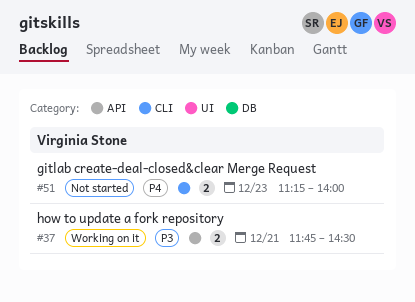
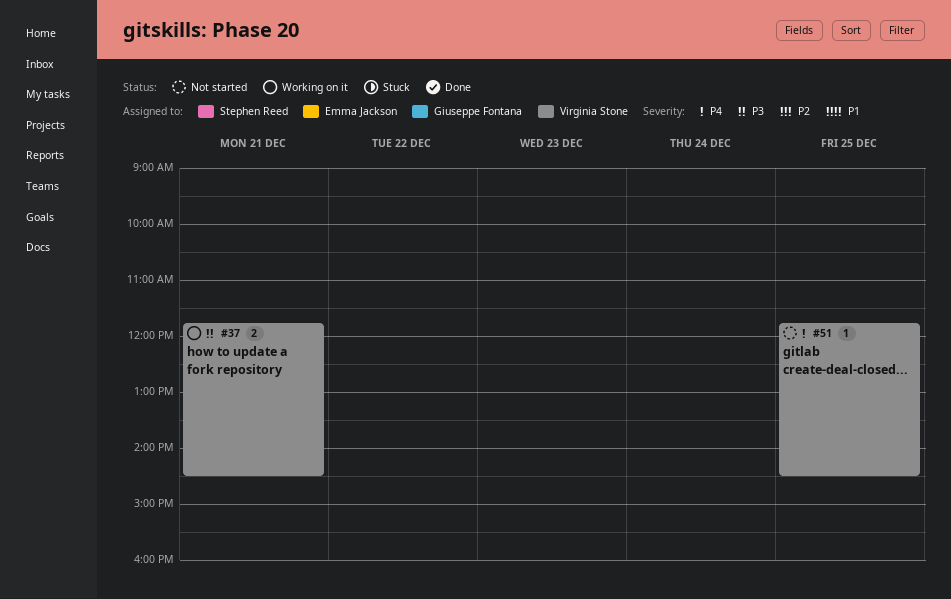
#51, estimate: 2 -> 1
#51, day: Dec 23 -> Dec 25
#51, begins: 11:15 -> 11:45
#51, ends: 14:00 -> 14:30

